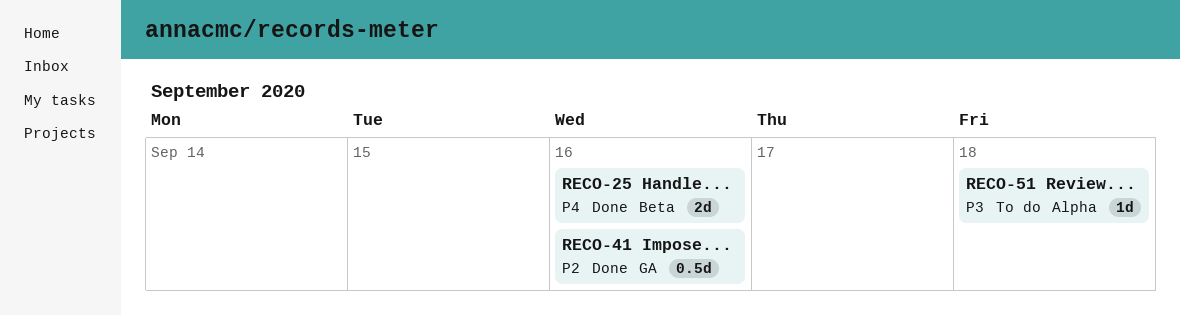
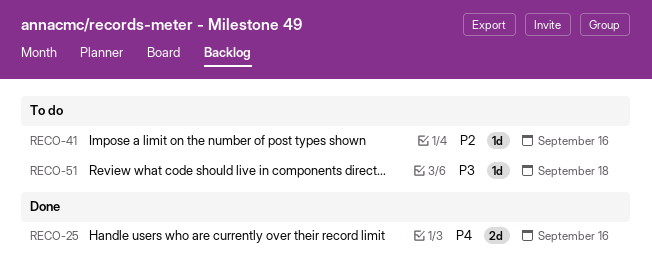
RECO-41, status: Done -> To do
RECO-41, estimate: 0.5d -> 1d

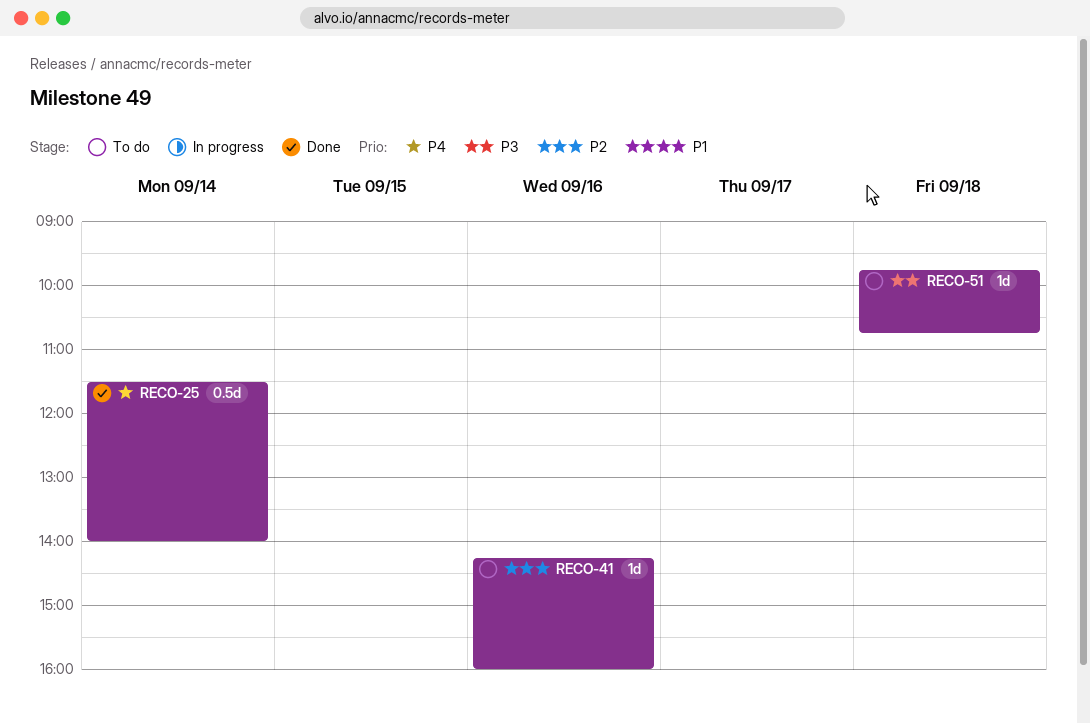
RECO-25, estimate: 2d -> 0.5d
RECO-25, day: Sep 16 -> Sep 14

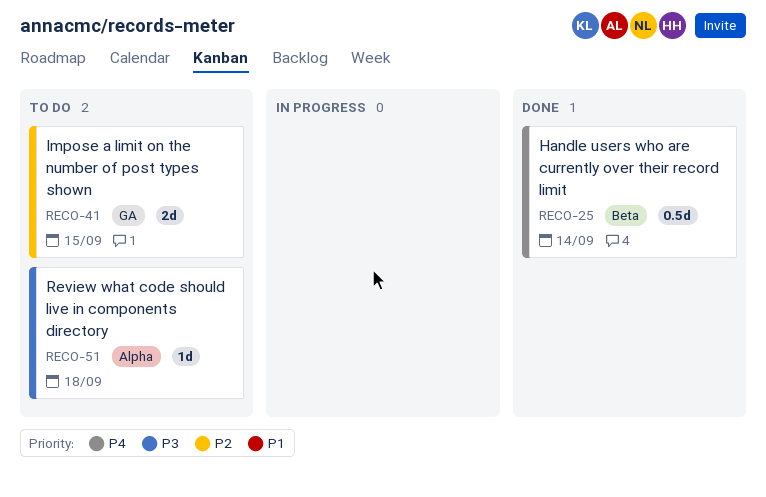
RECO-41, estimate: 1d -> 2d
RECO-41, day: Sep 16 -> Sep 15

